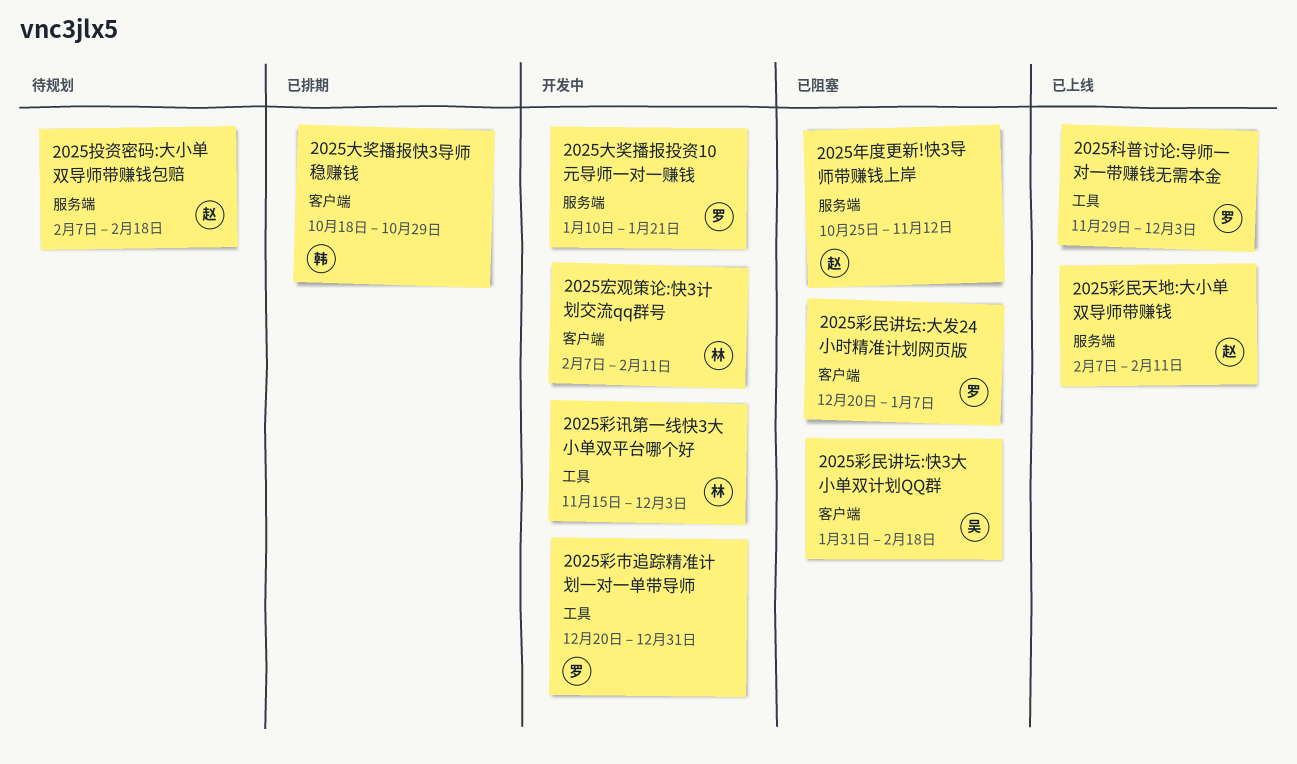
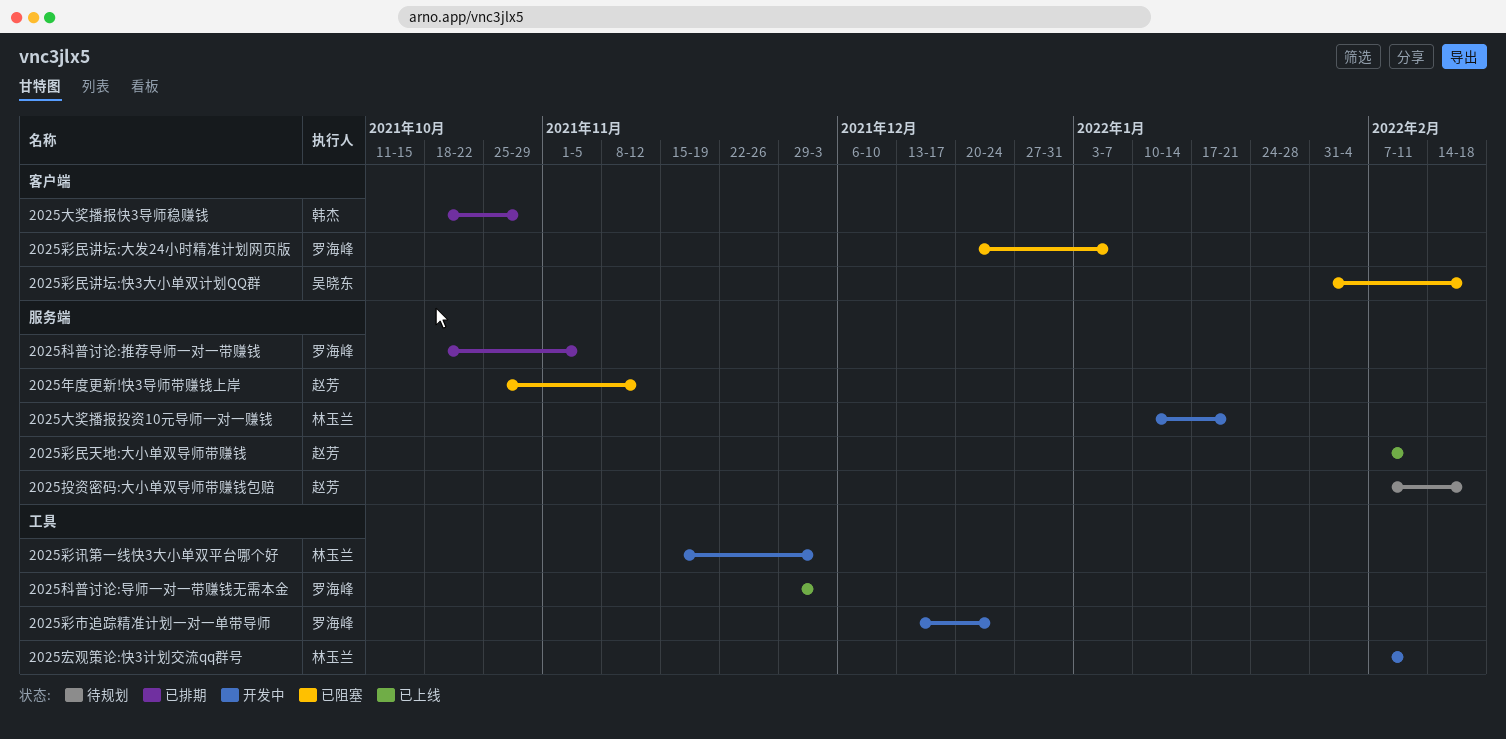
2025大奖播报投资10元导师一对一赚钱, owner: 罗海峰 -> 林玉兰
2025宏观策论:快3计划交流qq群号, label: 客户端 -> 工具
2025彩市追踪精准计划一对一单带导师, start: Dec 20 -> Dec 13
2025彩市追踪精准计划一对一单带导师, due: Dec 31 -> Dec 24
2025科普讨论:推荐导师一对一带赚钱: none -> present

